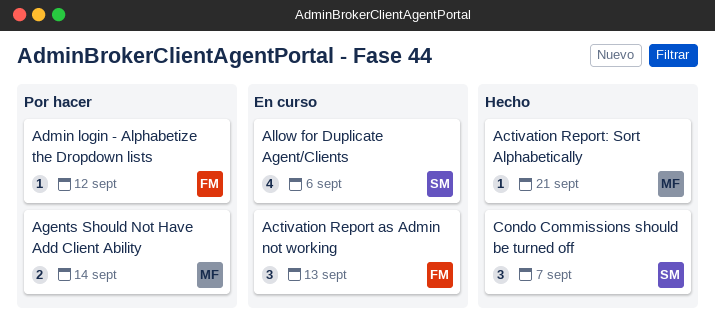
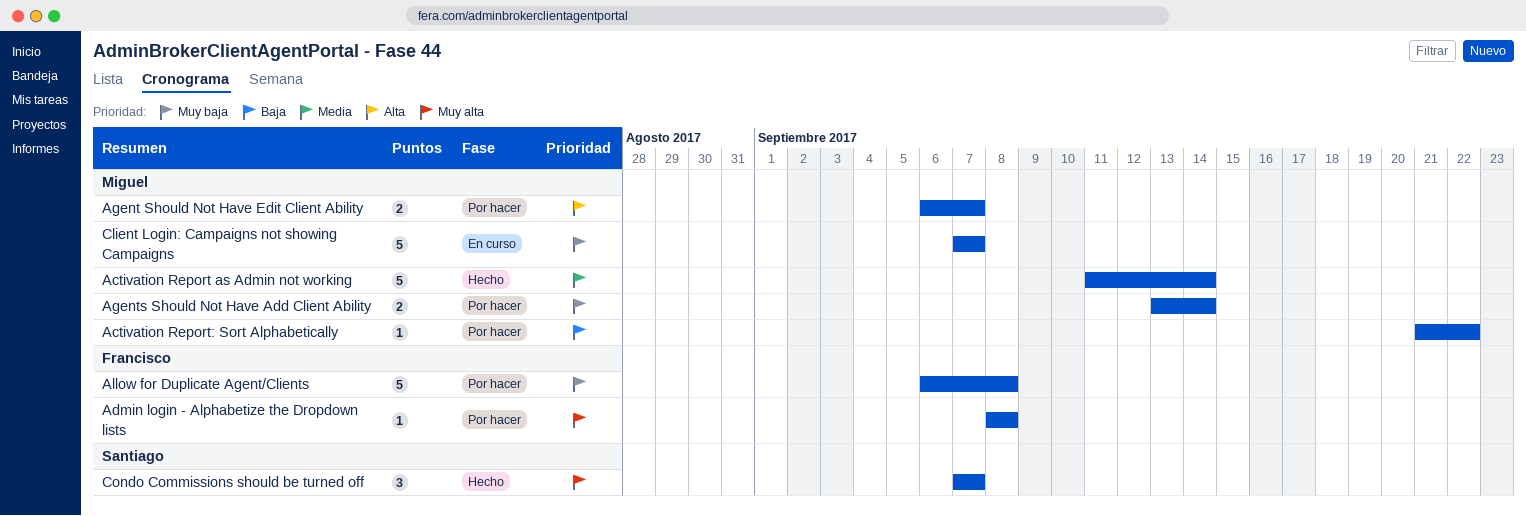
Activation Report as Admin not working, status: En curso -> Hecho
Activation Report as Admin not working, owner: Francisco -> Miguel
Activation Report as Admin not working, estimate: 3 -> 5
Activation Report as Admin not working, due: Sep 13 -> Sep 14
Activation Report: Sort Alphabetically, status: Hecho -> Por hacer
Activation Report: Sort Alphabetically, due: Sep 21 -> Sep 22
Admin login - Alphabetize the Dropdown lists, due: Sep 12 -> Sep 8
Agent Should Not Have Edit Client Ability: none -> present
Allow for Duplicate Agent/Clients, status: En curso -> Por hacer
Allow for Duplicate Agent/Clients, owner: Santiago -> Francisco
Allow for Duplicate Agent/Clients, estimate: 4 -> 5
Allow for Duplicate Agent/Clients, due: Sep 6 -> Sep 8
Client Login: Campaigns not showing Campaigns: none -> present

